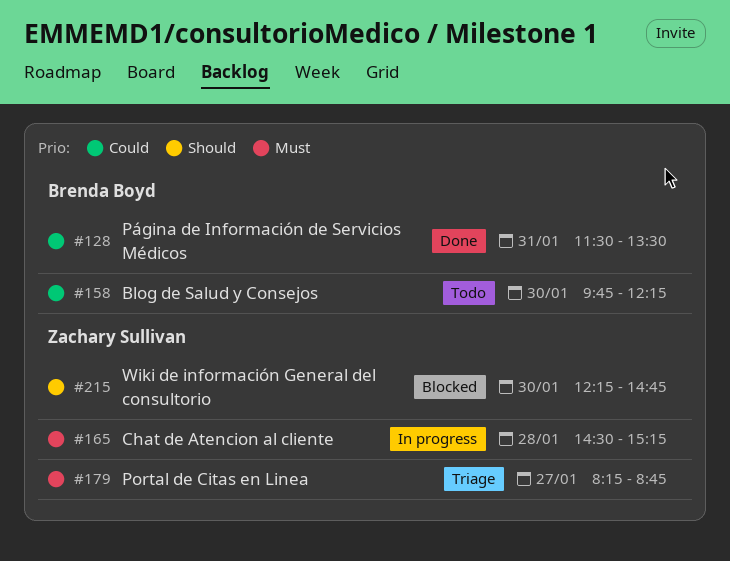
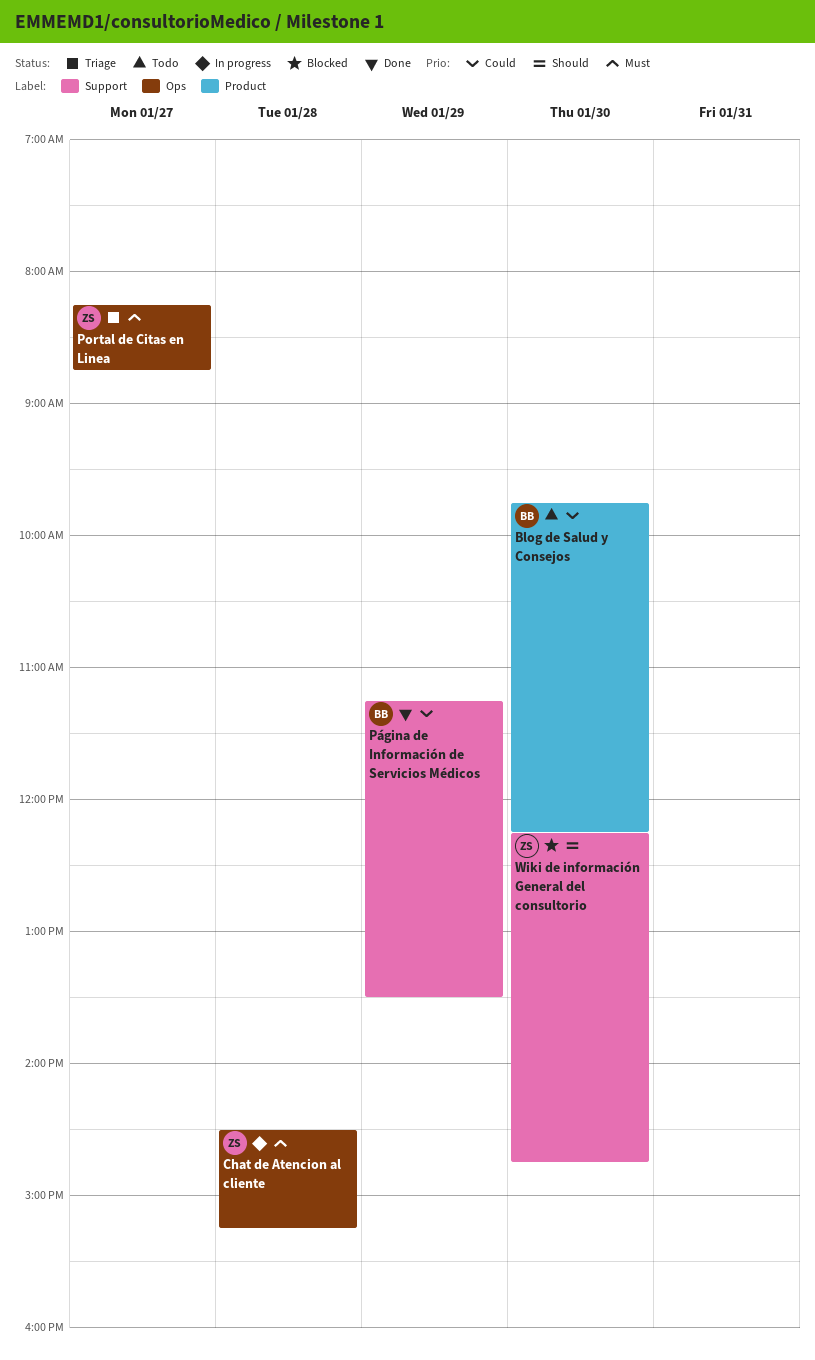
Página de Información de Servicios Médicos, day: Jan 31 -> Jan 29
Página de Información de Servicios Médicos, begins: 11:30 -> 11:15

